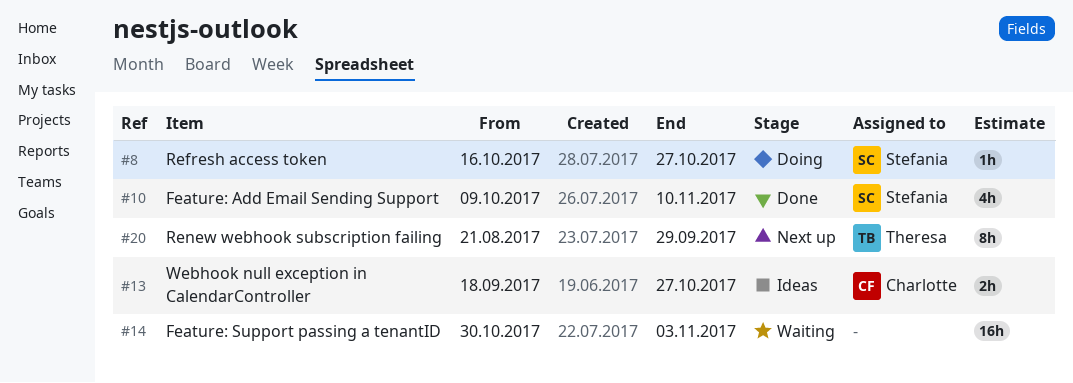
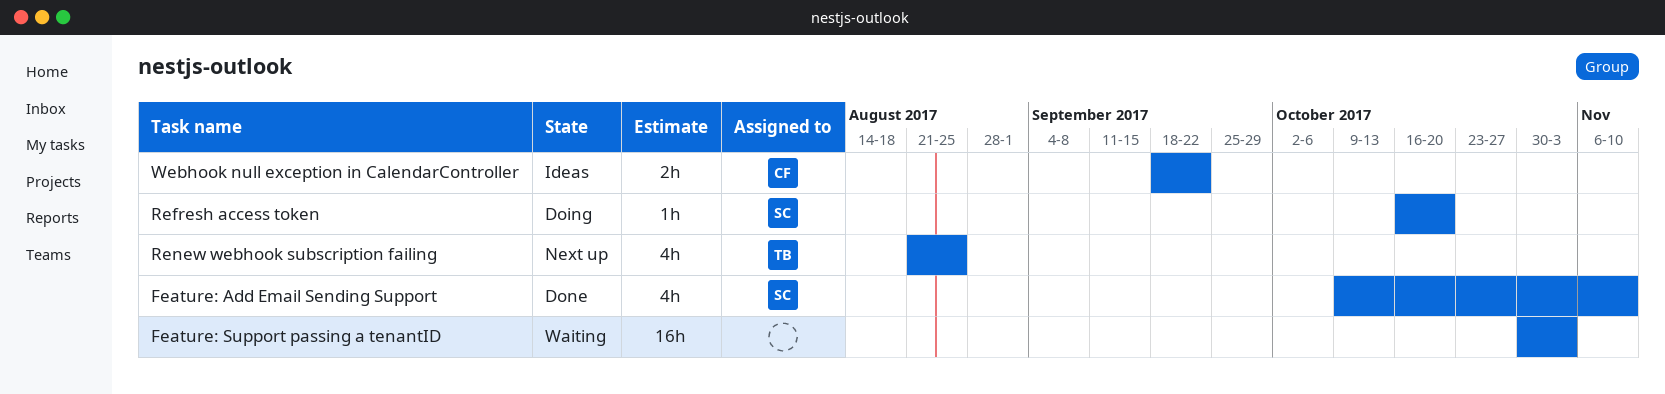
Refresh access token, due: Oct 27 -> Oct 20
Renew webhook subscription failing, estimate: 8h -> 4h
Renew webhook subscription failing, due: Sep 29 -> Aug 25
Webhook null exception in CalendarController, due: Oct 27 -> Sep 22

